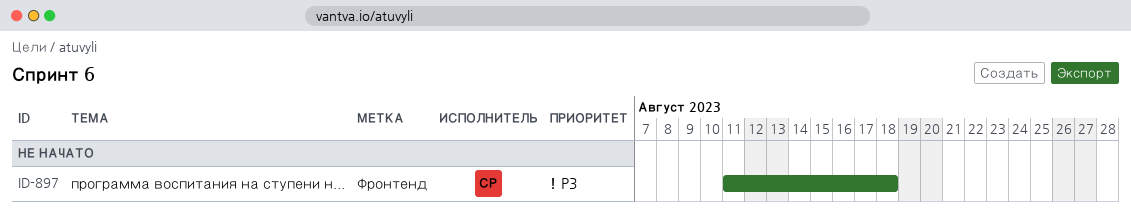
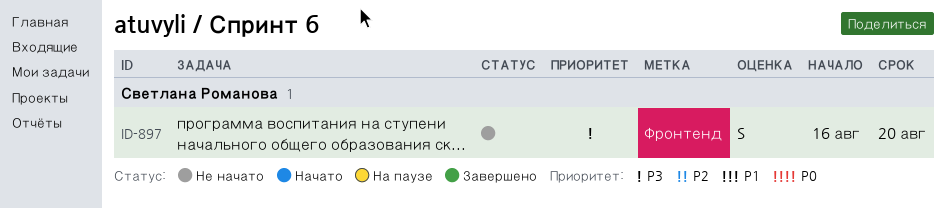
ID-897, start: Aug 11 -> Aug 16
ID-897, due: Aug 18 -> Aug 20

